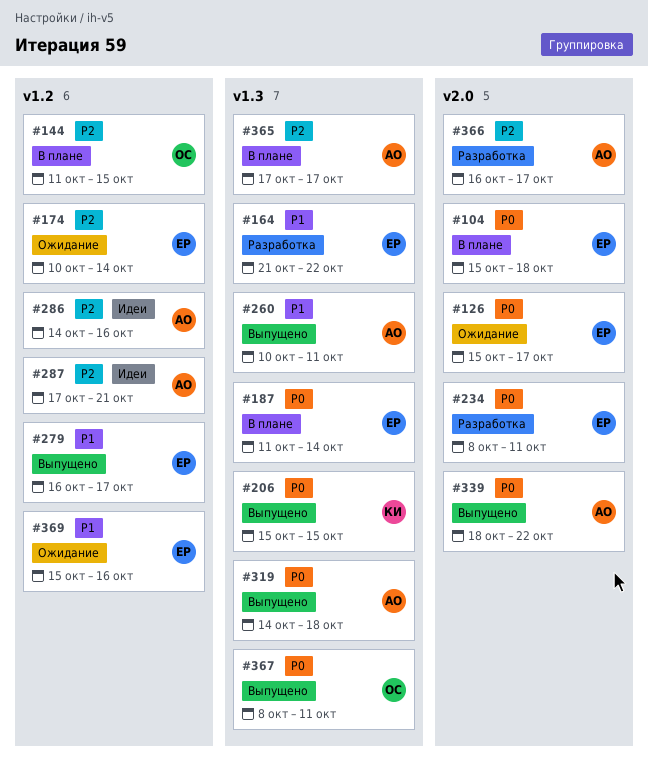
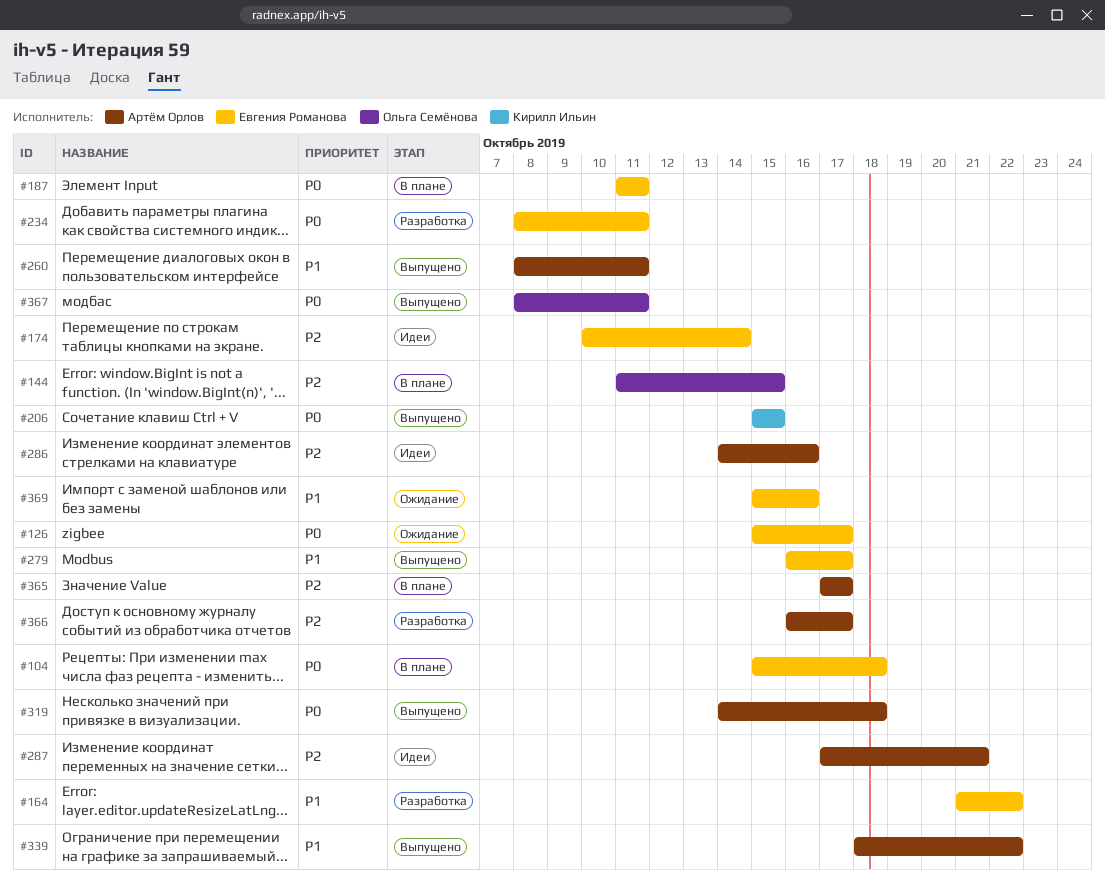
#174, status: Ожидание -> Идеи
#187, due: Oct 14 -> Oct 11
#260, start: Oct 10 -> Oct 8
#339, priority: P0 -> P1

